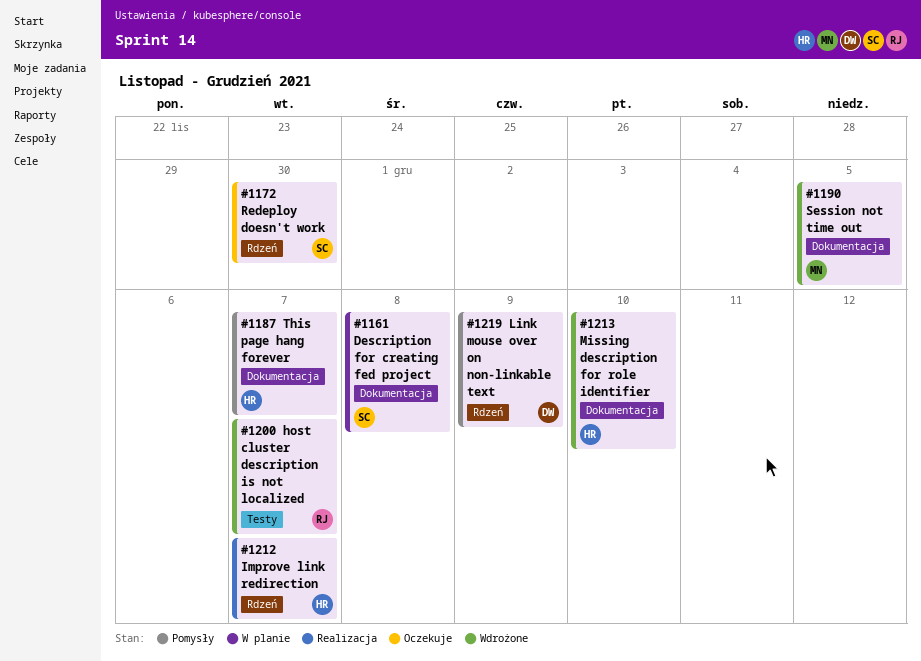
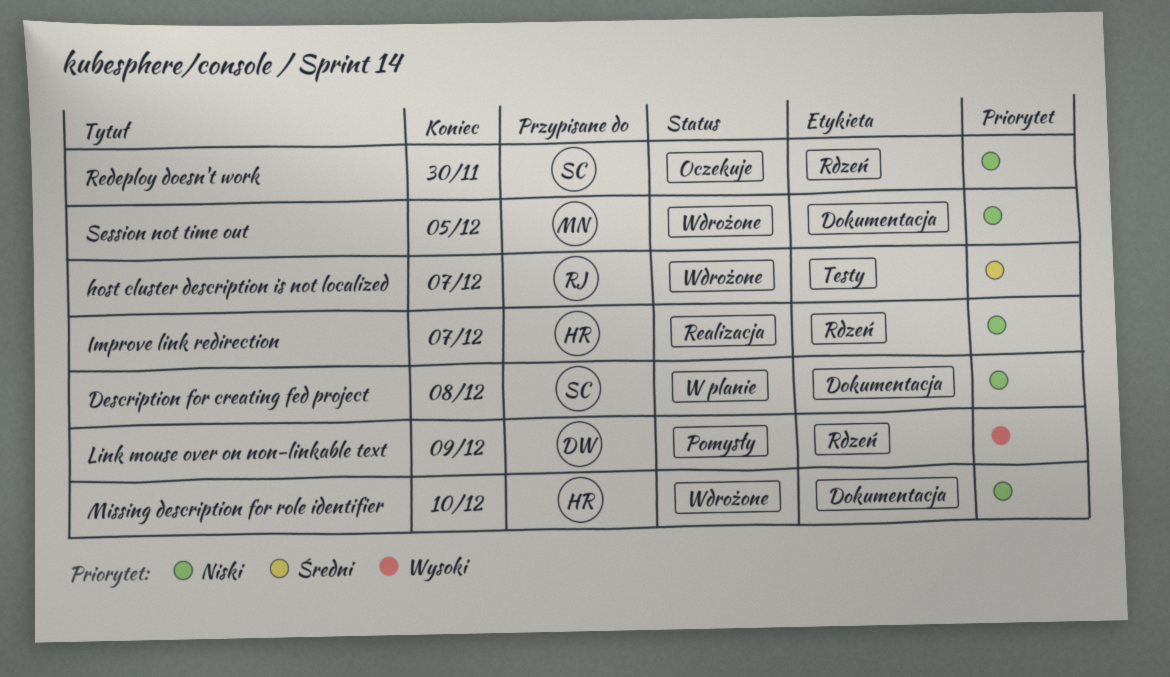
This page hang forever: present -> none

